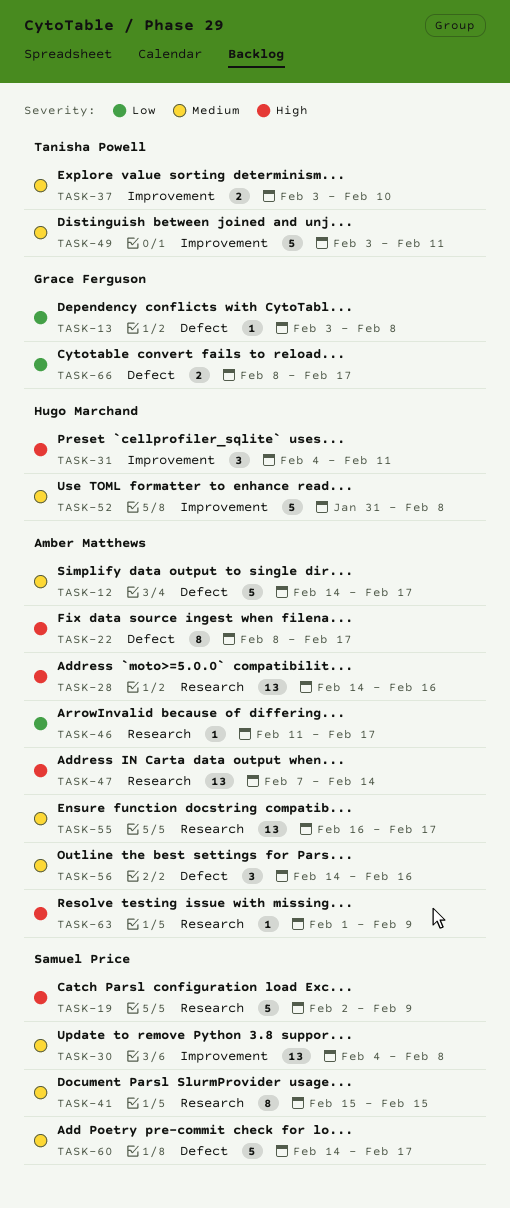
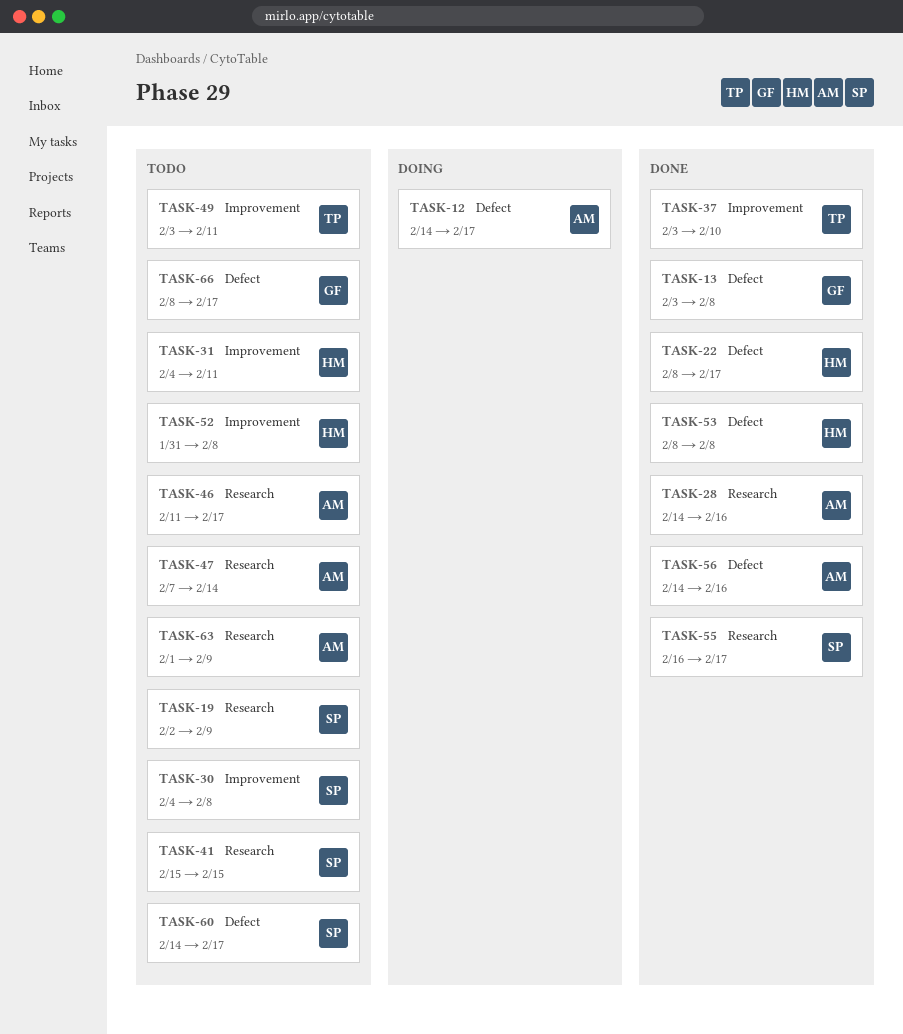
TASK-22, owner: Amber Matthews -> Hugo Marchand
TASK-53: none -> present
TASK-55, owner: Amber Matthews -> Samuel Price

